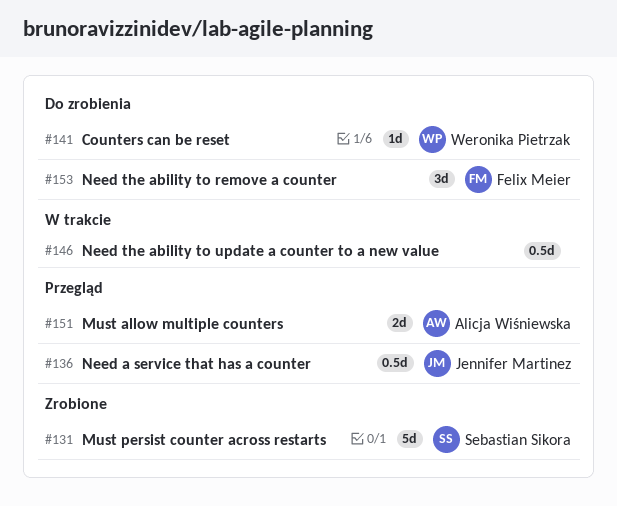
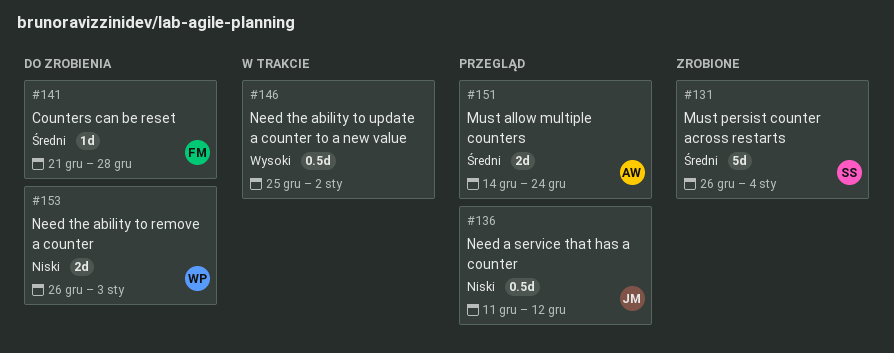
#141, owner: Weronika Pietrzak -> Felix Meier
#153, owner: Felix Meier -> Weronika Pietrzak
#153, estimate: 3d -> 2d

